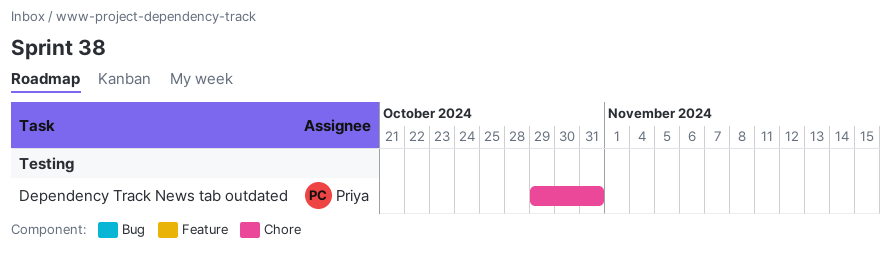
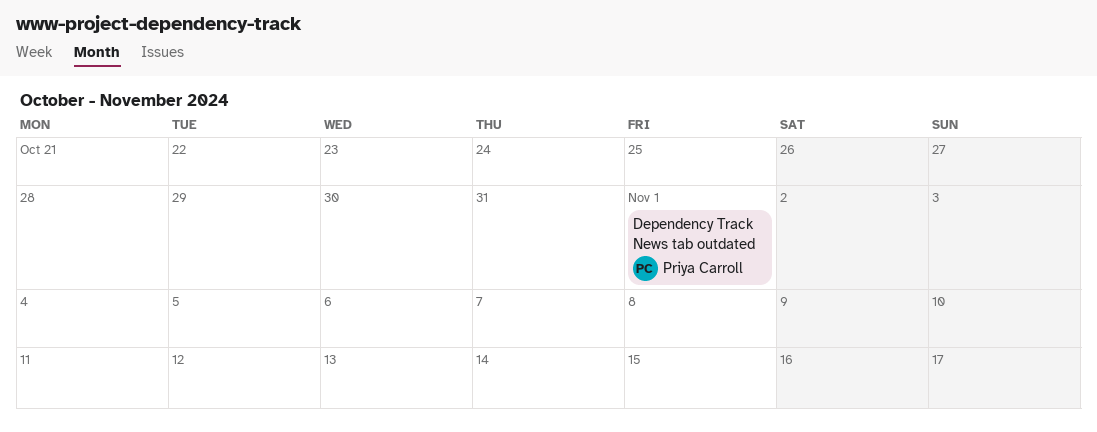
Dependency Track News tab outdated, due: Oct 31 -> Nov 1

